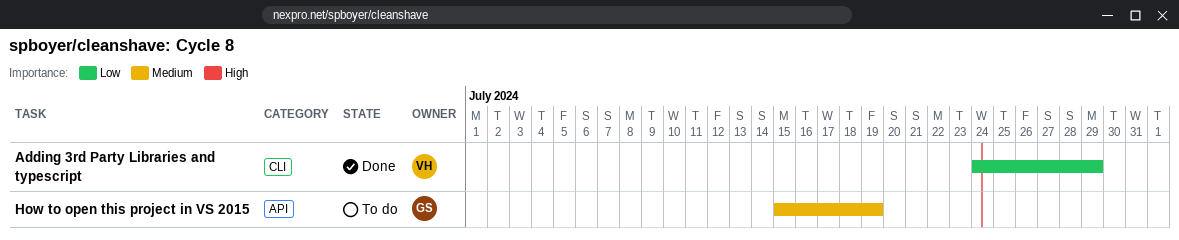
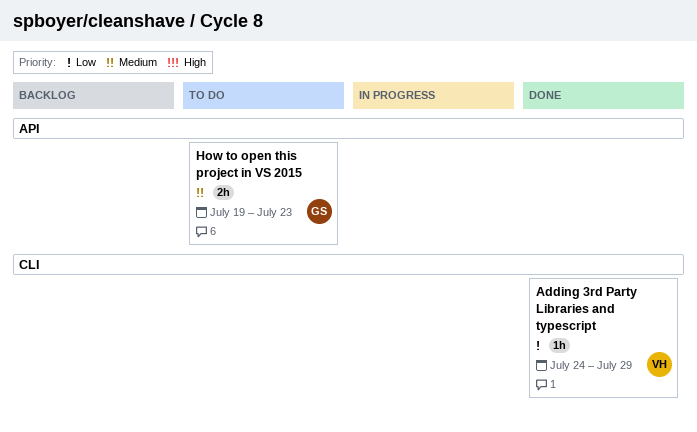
How to open this project in VS 2015, start: Jul 15 -> Jul 19
How to open this project in VS 2015, due: Jul 19 -> Jul 23

